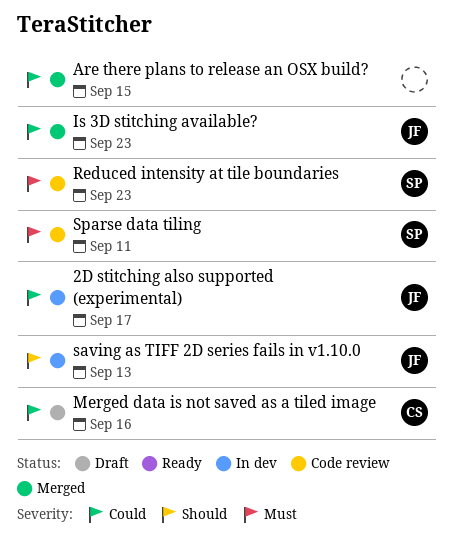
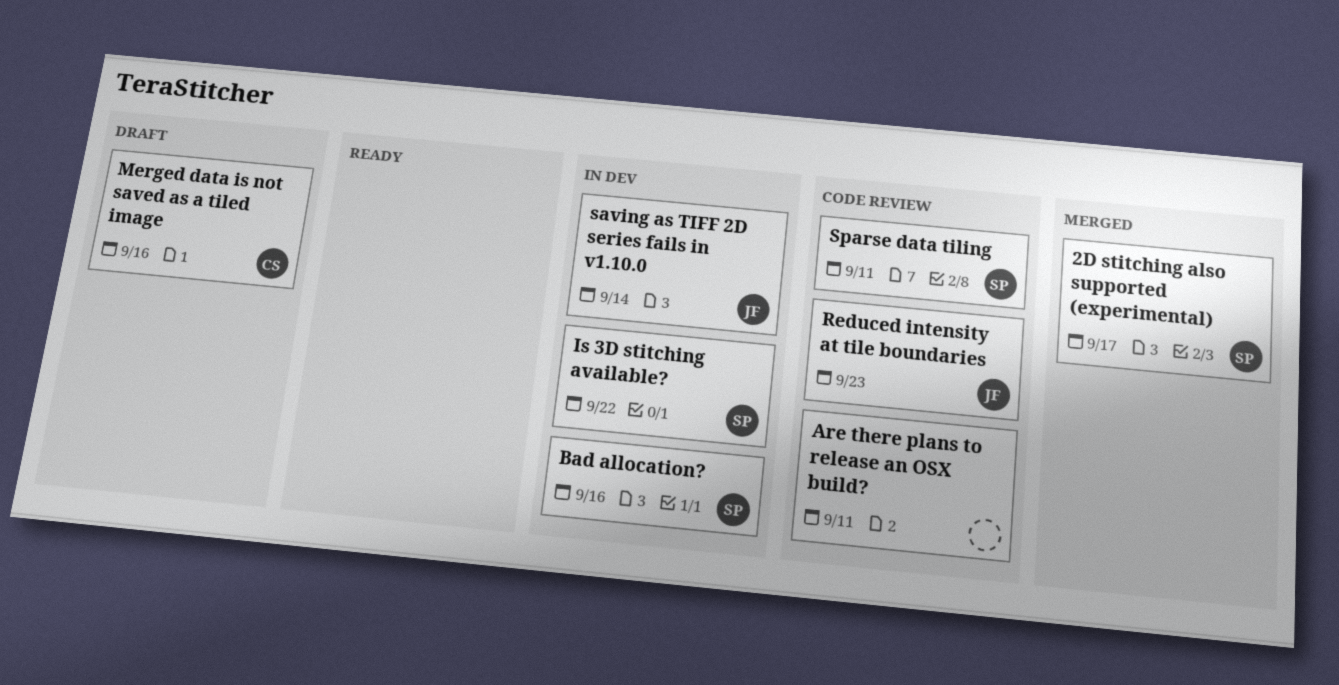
2D stitching also supported (experimental), status: In dev -> Merged
2D stitching also supported (experimental), owner: JF -> SP
Are there plans to release an OSX build?, status: Merged -> Code review
Are there plans to release an OSX build?, due: Sep 15 -> Sep 11
Bad allocation?: none -> present
Is 3D stitching available?, status: Merged -> In dev
Is 3D stitching available?, owner: JF -> SP
Is 3D stitching available?, due: Sep 23 -> Sep 22
Reduced intensity at tile boundaries, owner: SP -> JF
saving as TIFF 2D series fails in v1.10.0, due: Sep 13 -> Sep 14

